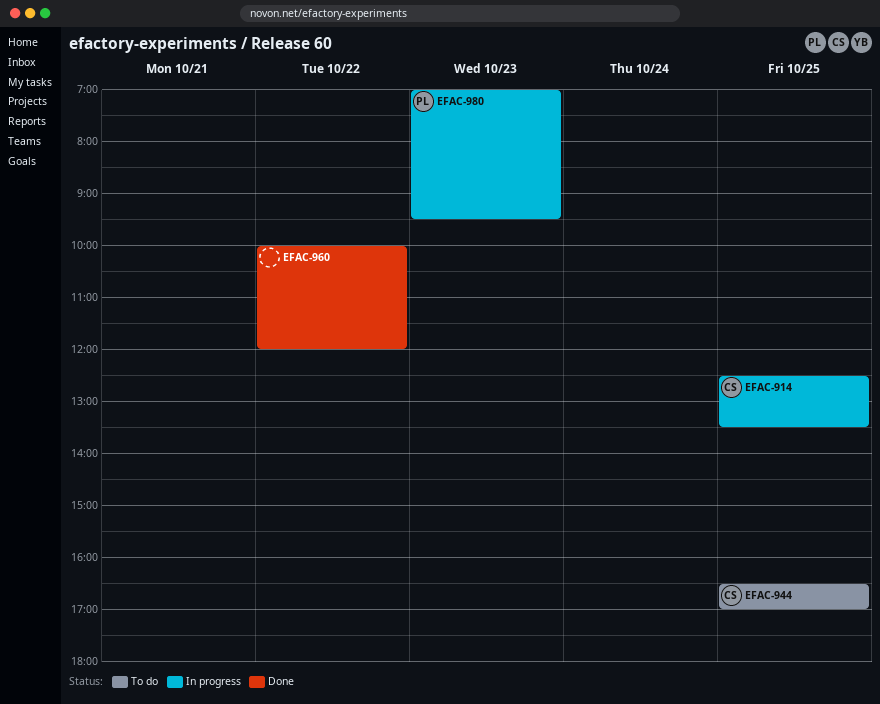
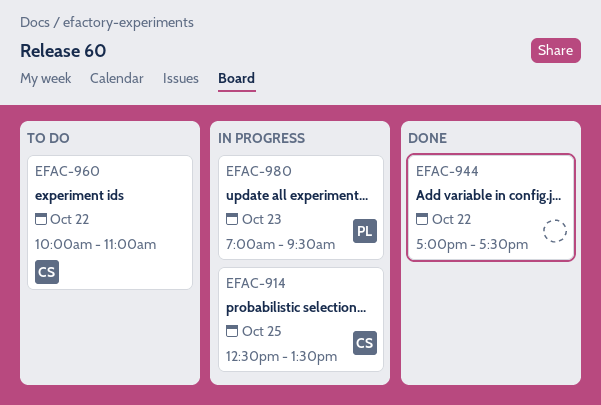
EFAC-944, status: To do -> Done
EFAC-944, owner: CS -> none
EFAC-944, day: Oct 25 -> Oct 22
EFAC-944, begins: 16:30 -> 17:00
EFAC-944, ends: 17:00 -> 17:30
EFAC-960, status: Done -> To do
EFAC-960, owner: none -> CS
EFAC-960, ends: 12:00 -> 11:00

